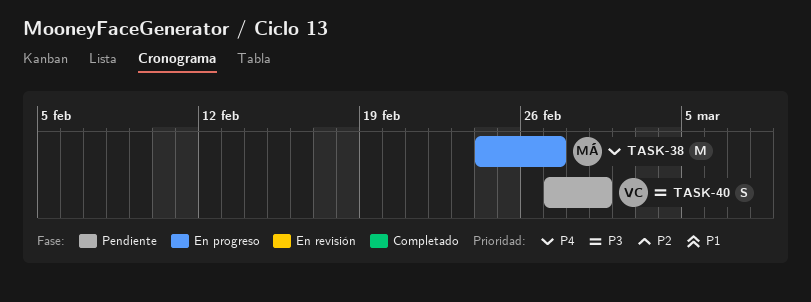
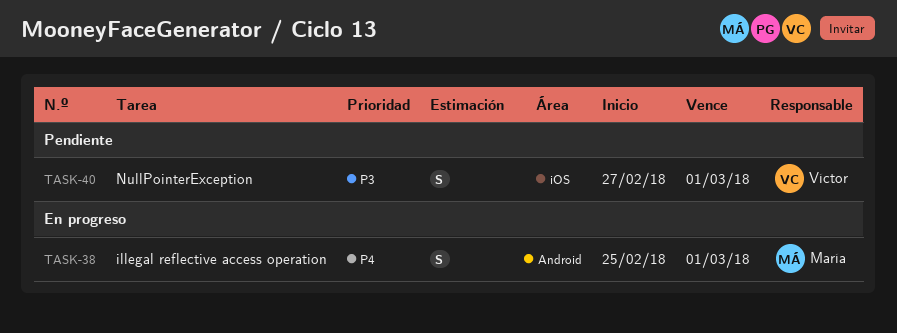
TASK-38, estimate: M -> S
TASK-38, start: Feb 24 -> Feb 25
TASK-38, due: Feb 27 -> Mar 1

